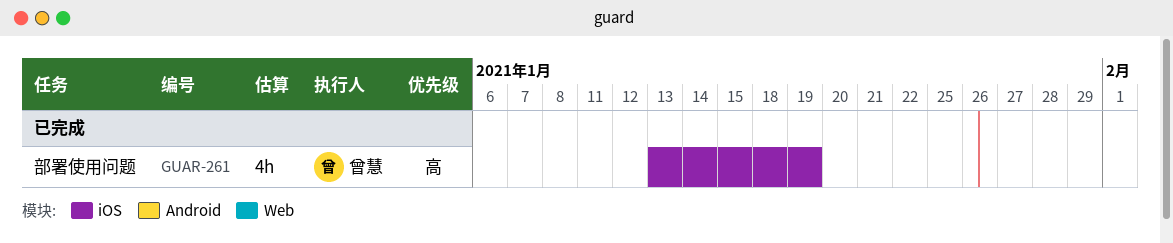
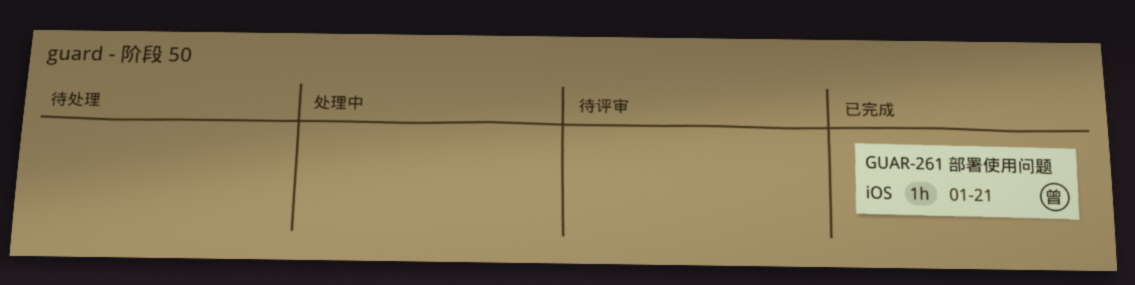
GUAR-261, estimate: 4h -> 1h
GUAR-261, due: Jan 19 -> Jan 21

